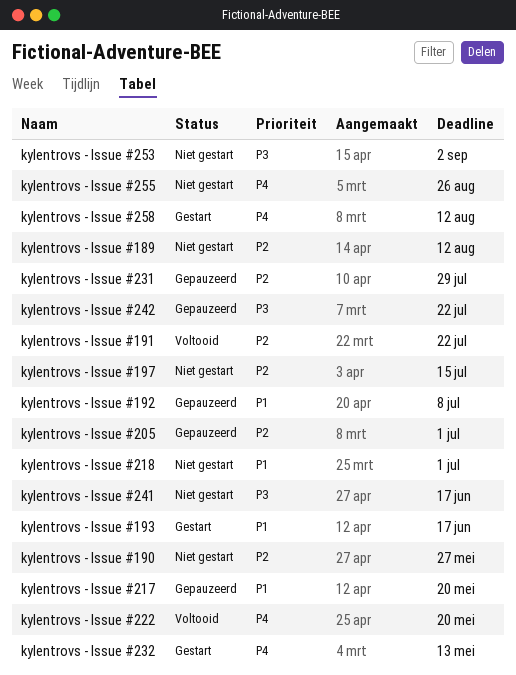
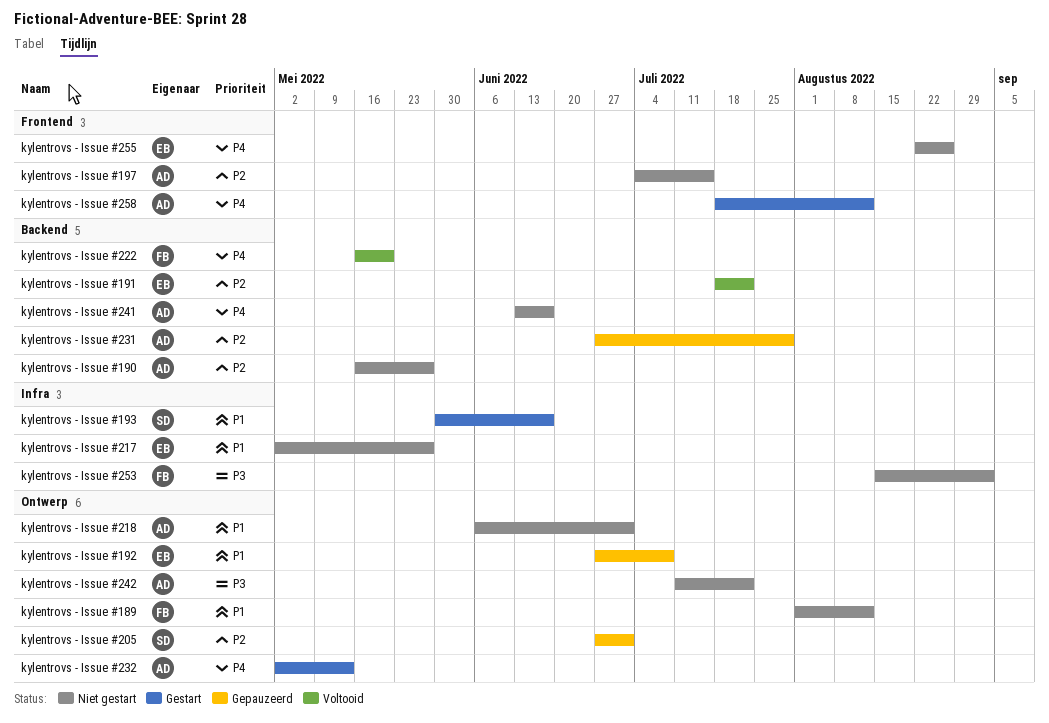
kylentrovs - Issue #189, priority: P2 -> P1
kylentrovs - Issue #217, status: Gepauzeerd -> Niet gestart
kylentrovs - Issue #217, due: May 20 -> May 27
kylentrovs - Issue #241, priority: P3 -> P4
kylentrovs - Issue #242, status: Gepauzeerd -> Niet gestart

